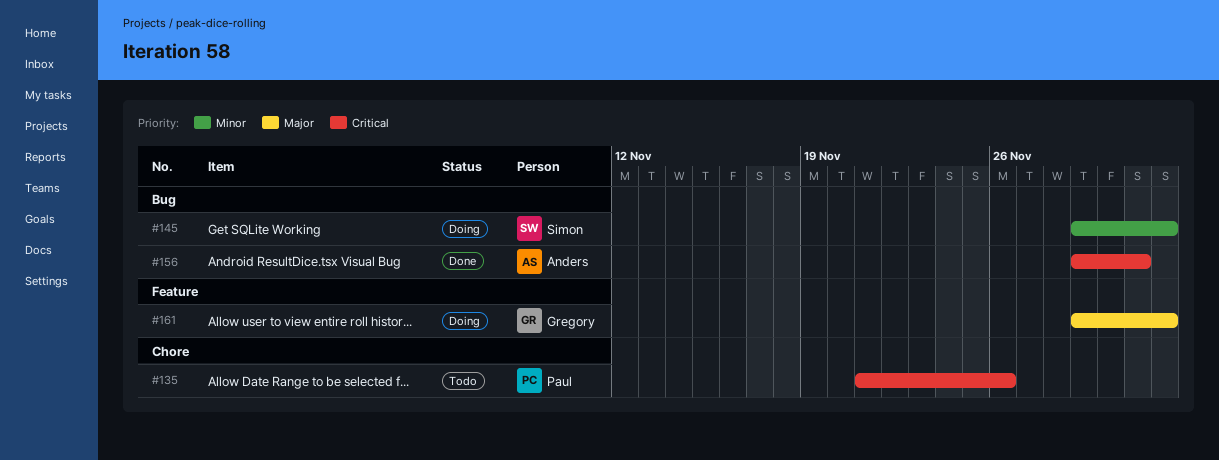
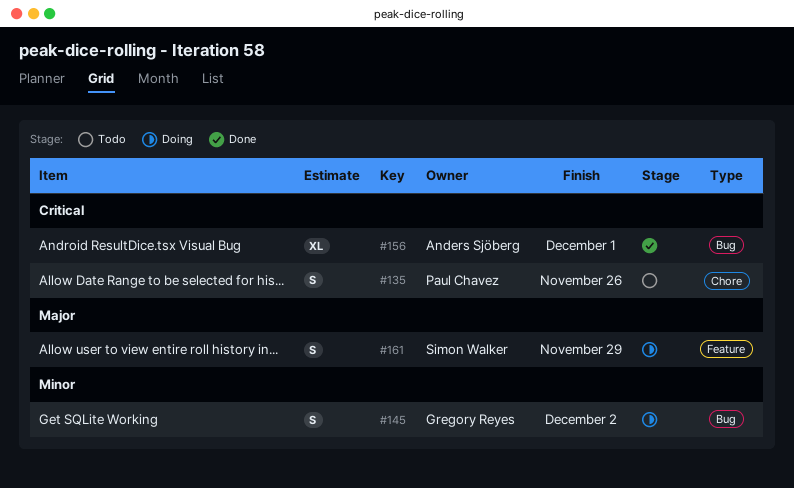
#145, owner: Simon Walker -> Gregory Reyes
#161, owner: Gregory Reyes -> Simon Walker
#161, due: Dec 2 -> Nov 29

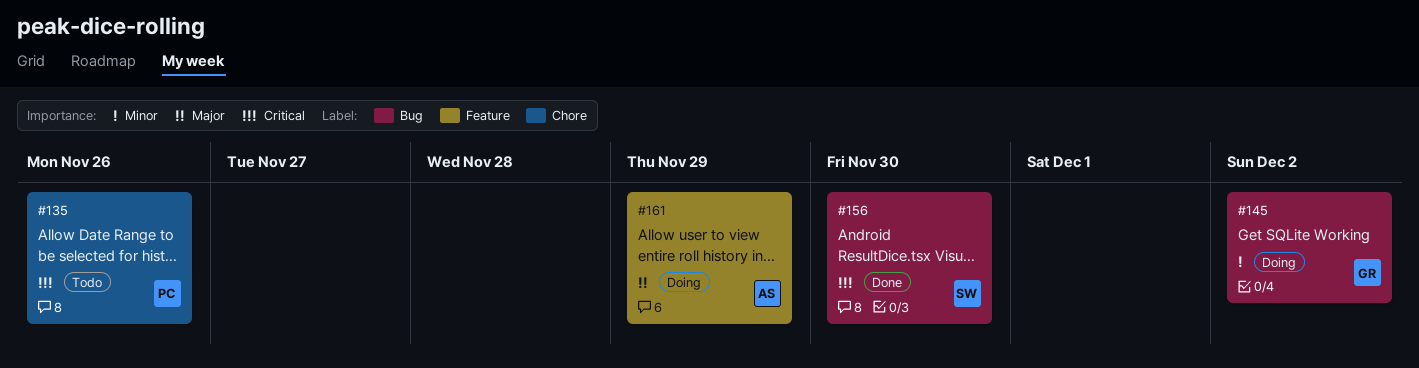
#156, owner: Anders Sjöberg -> Simon Walker
#156, due: Dec 1 -> Nov 30
#161, owner: Simon Walker -> Anders Sjöberg

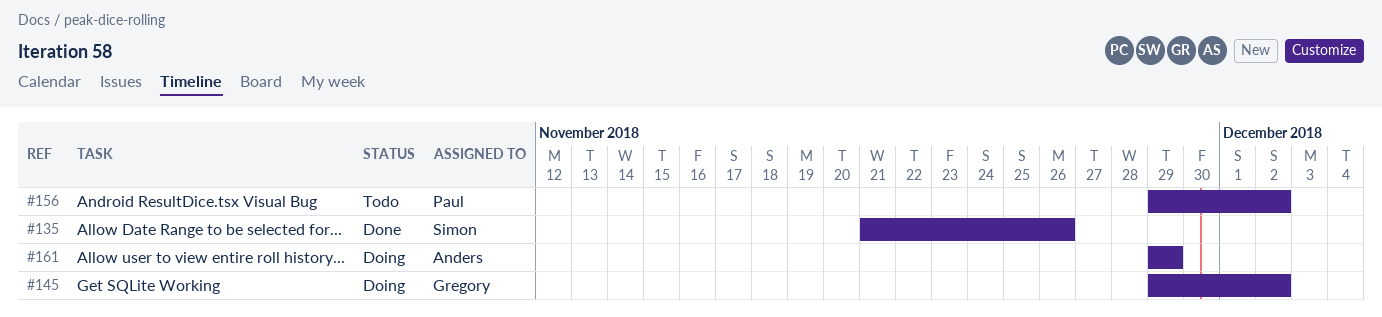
#135, status: Todo -> Done
#135, owner: Paul -> Simon
#156, status: Done -> Todo
#156, owner: Simon -> Paul
#156, due: Nov 30 -> Dec 2

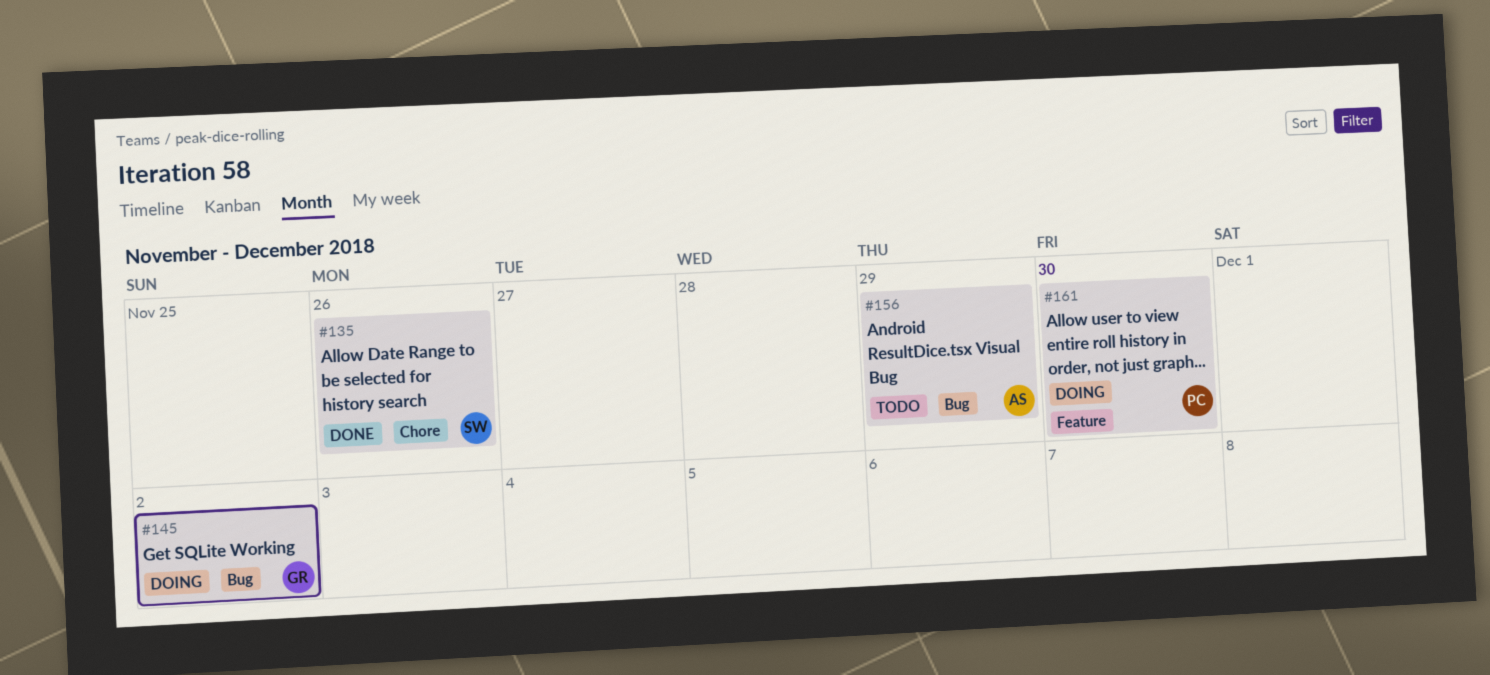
#156, owner: Paul -> Anders
#156, due: Dec 2 -> Nov 29
#161, owner: Anders -> Paul
#161, due: Nov 29 -> Nov 30

